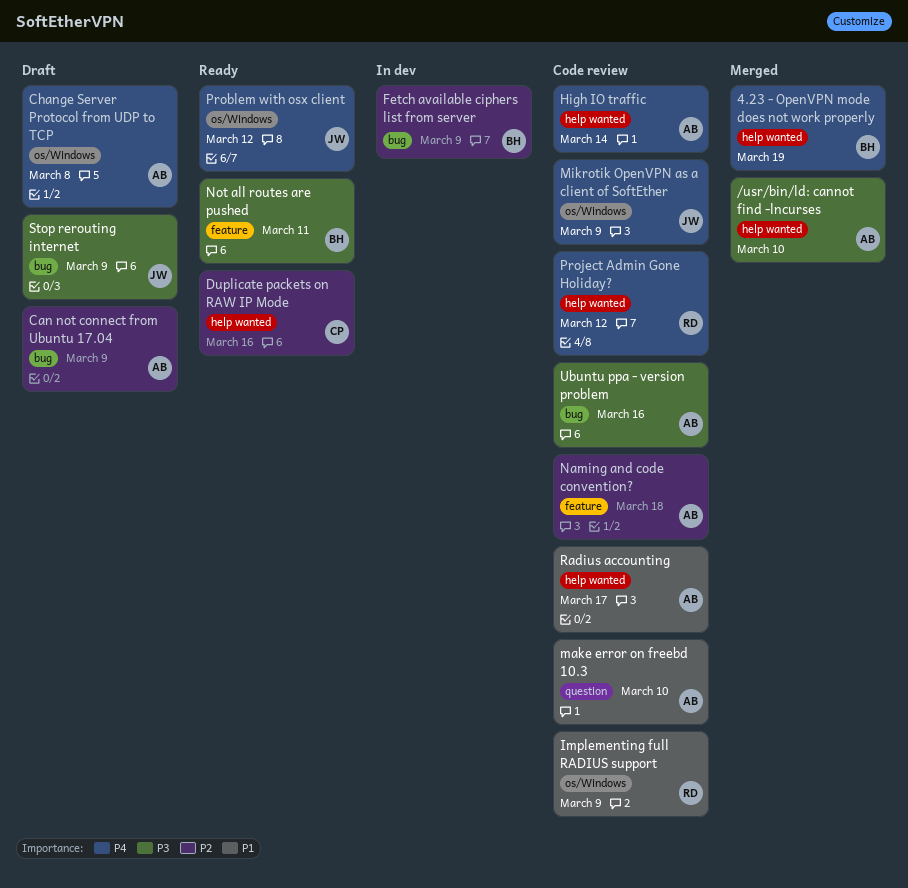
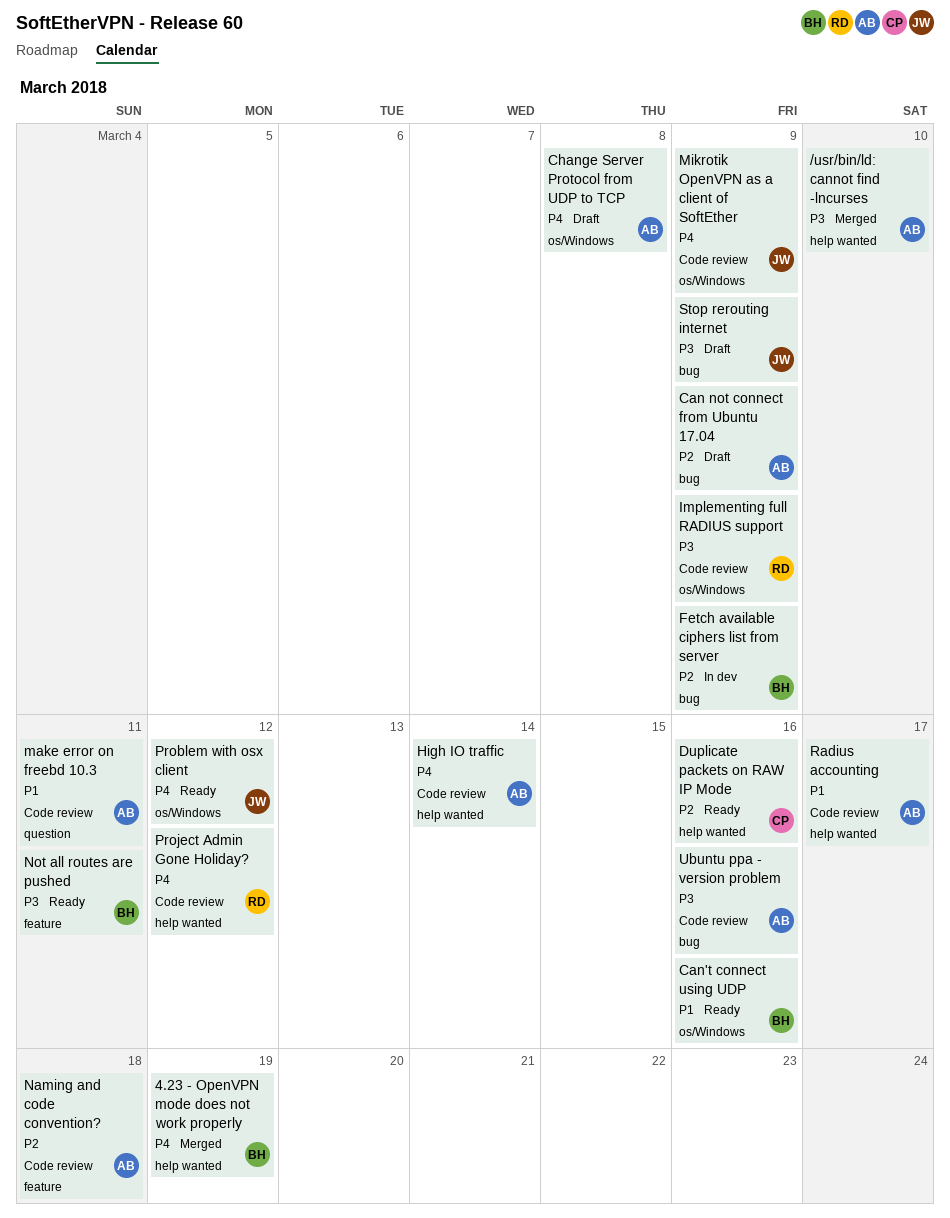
Can't connect using UDP: none -> present
Implementing full RADIUS support, priority: P1 -> P3
make error on freebd 10.3, due: Mar 10 -> Mar 11

